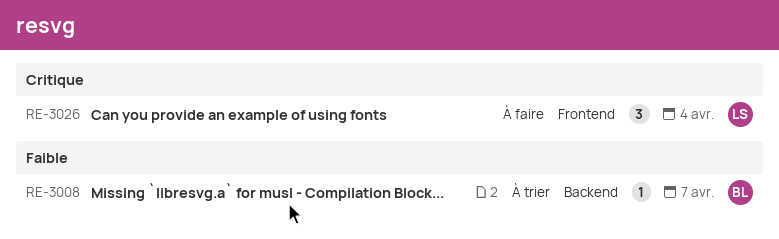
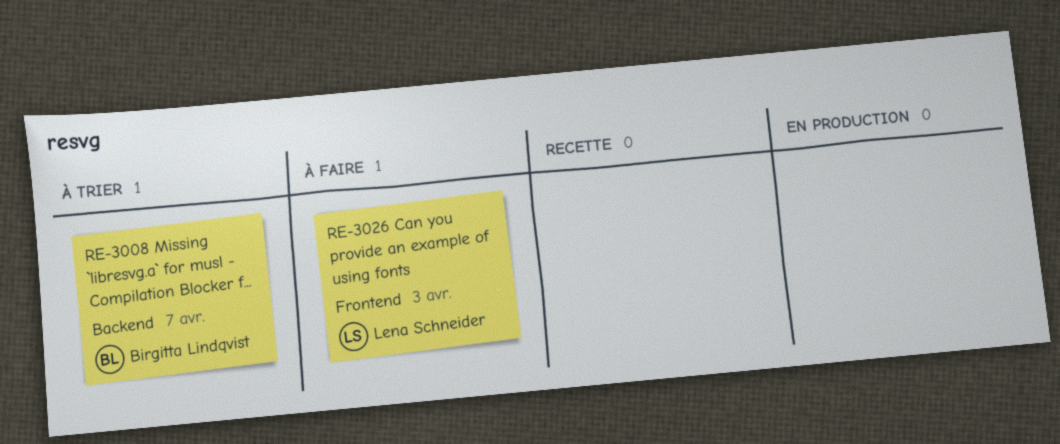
RE-3026, due: Apr 4 -> Apr 3

